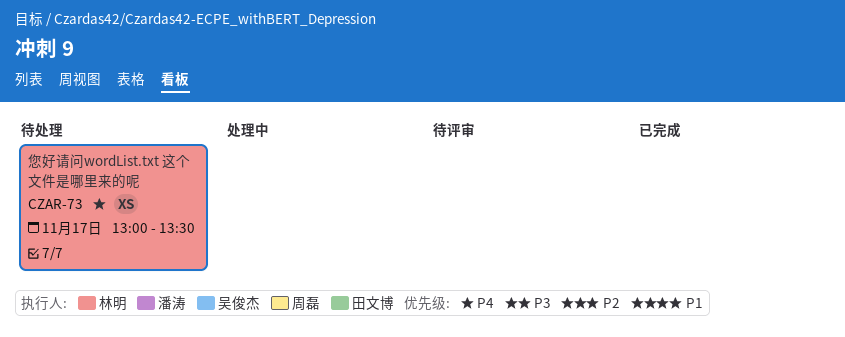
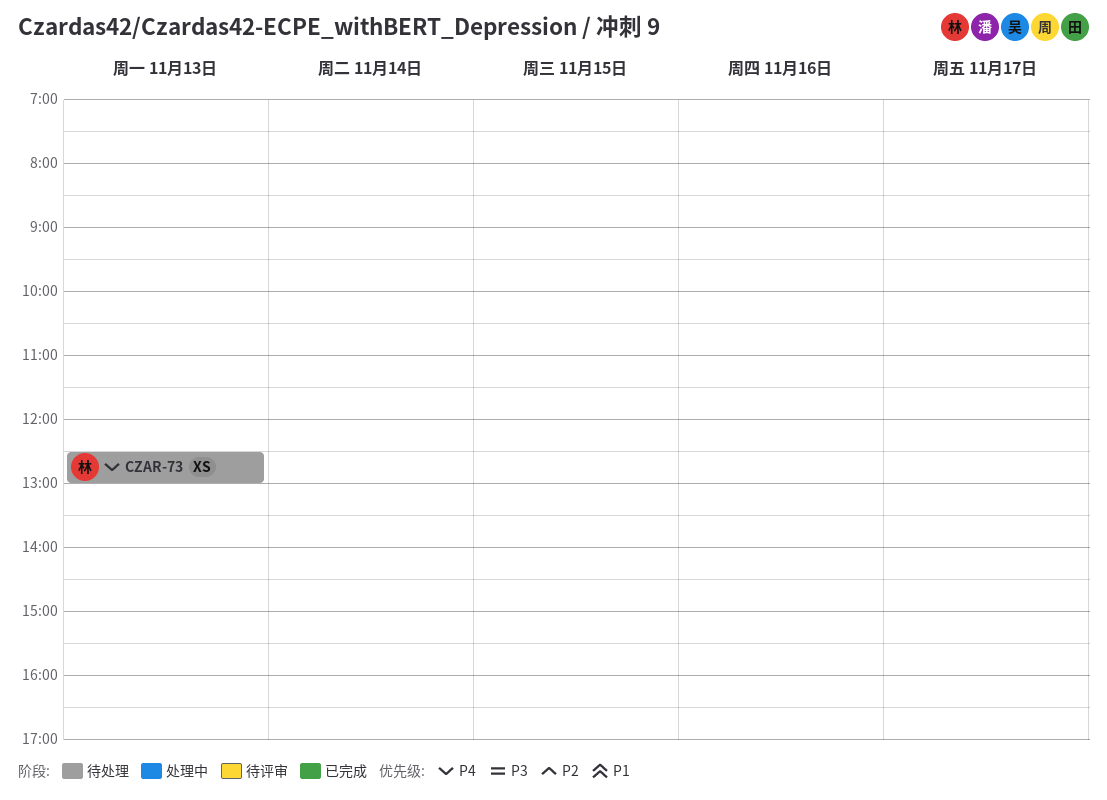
CZAR-73, day: Nov 17 -> Nov 13
CZAR-73, begins: 13:00 -> 12:30
CZAR-73, ends: 13:30 -> 13:00

